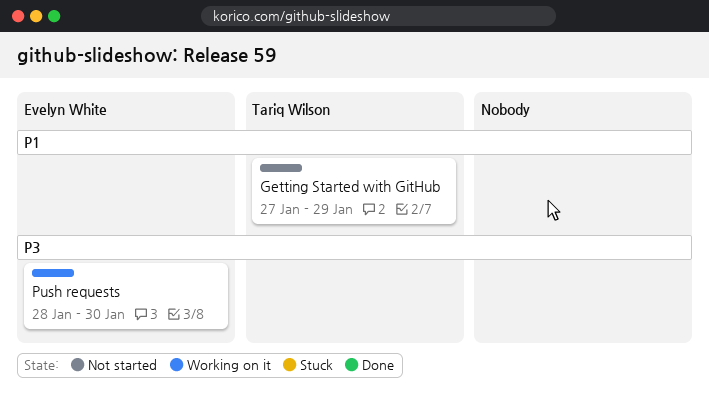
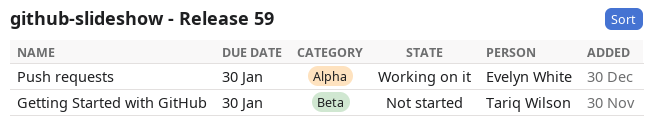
Getting Started with GitHub, due: Jan 29 -> Jan 30

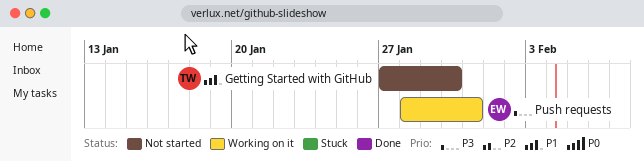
Push requests, due: Jan 30 -> Jan 31

